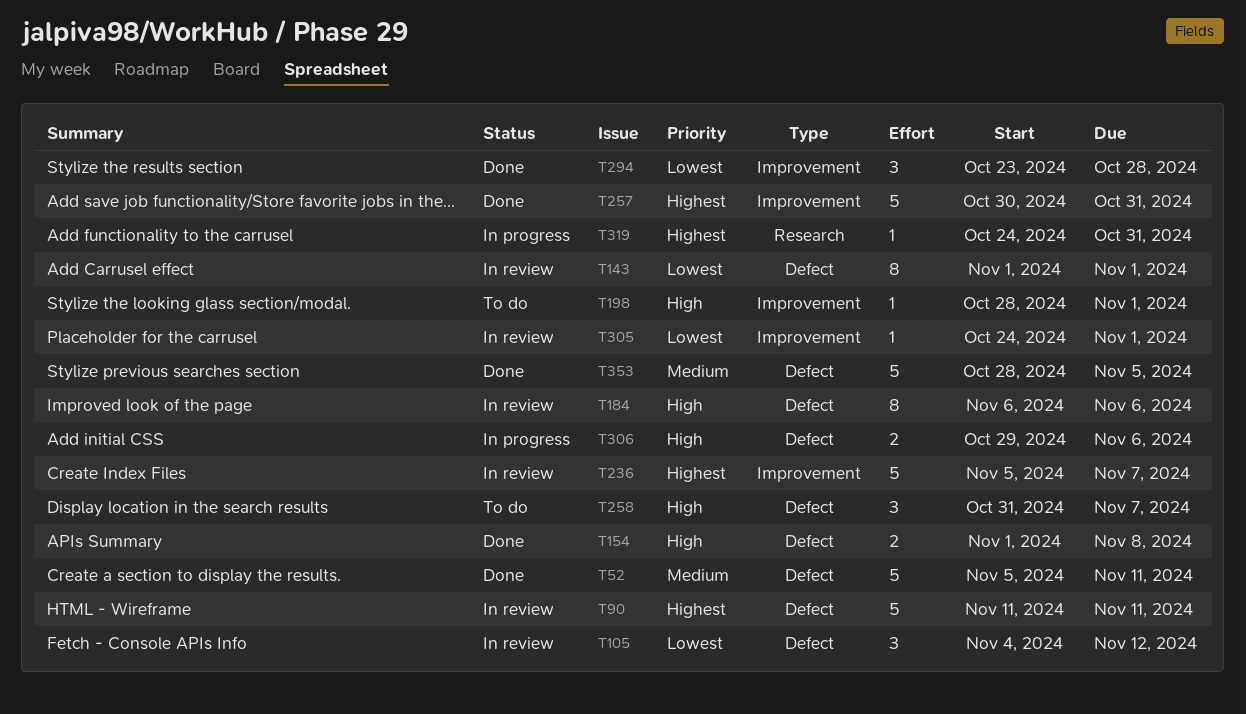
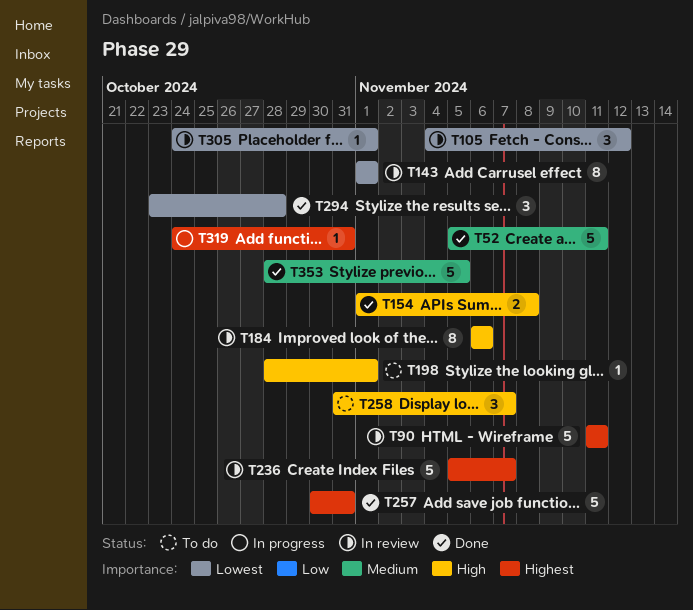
T306: present -> none

